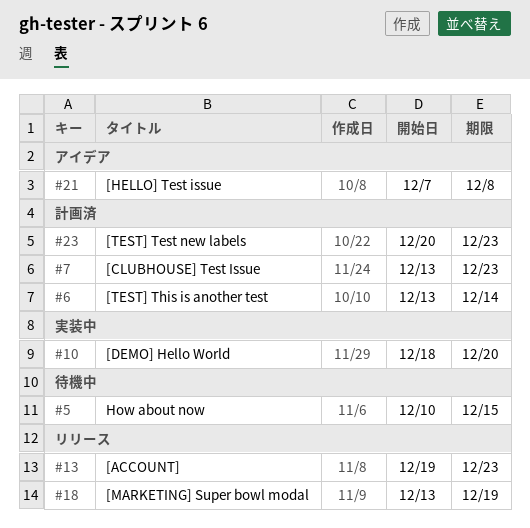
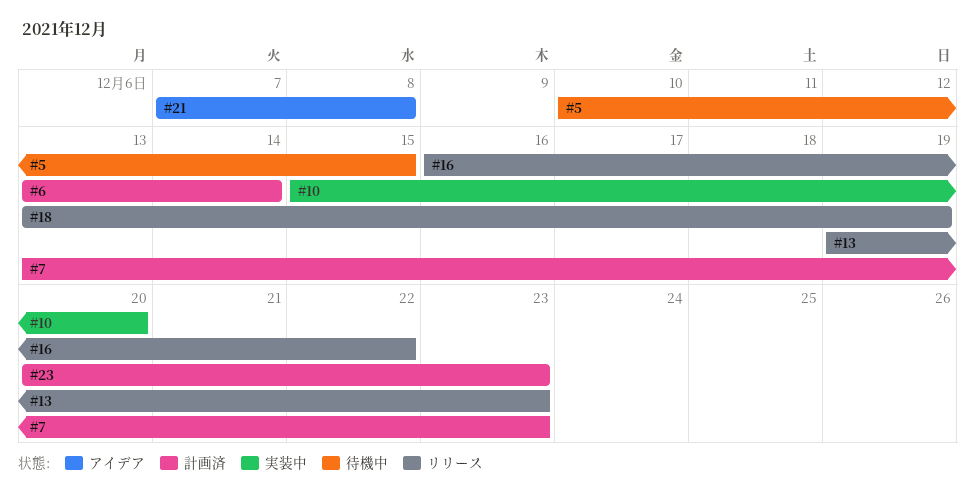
#10, start: Dec 18 -> Dec 15
#16: none -> present

